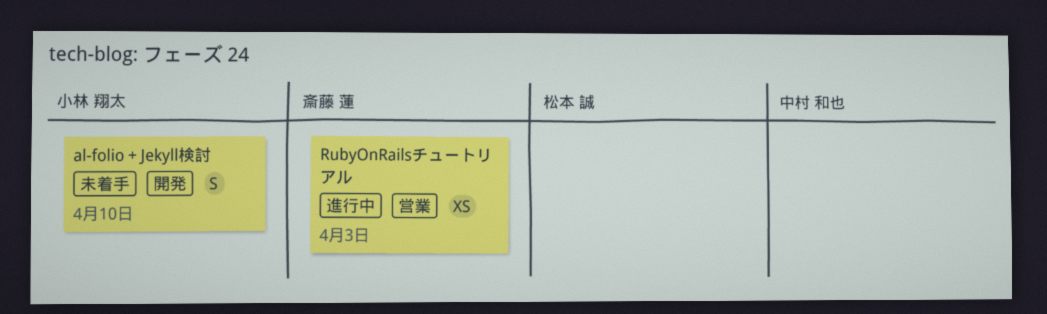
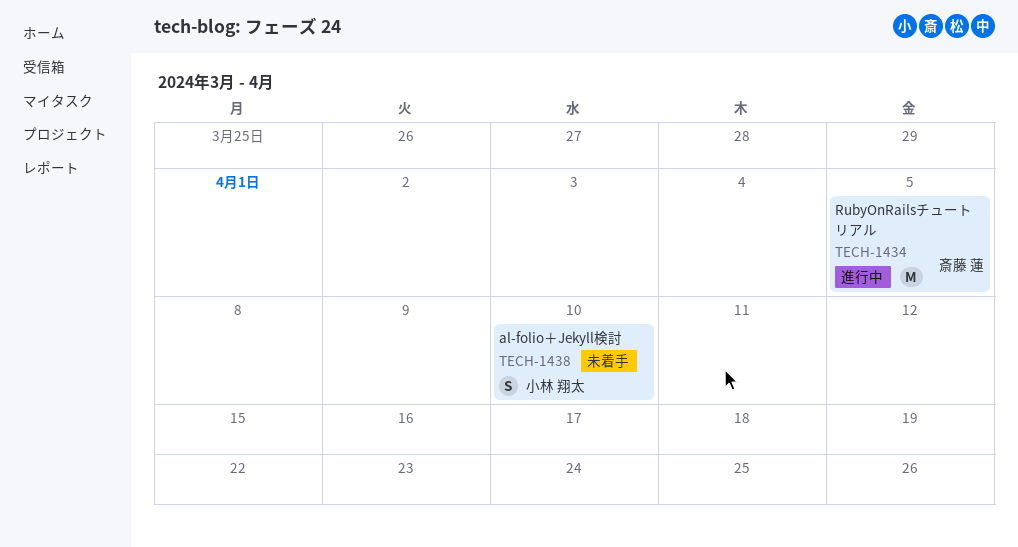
RubyOnRailsチュートリアル, estimate: XS -> M
RubyOnRailsチュートリアル, due: Apr 3 -> Apr 5

